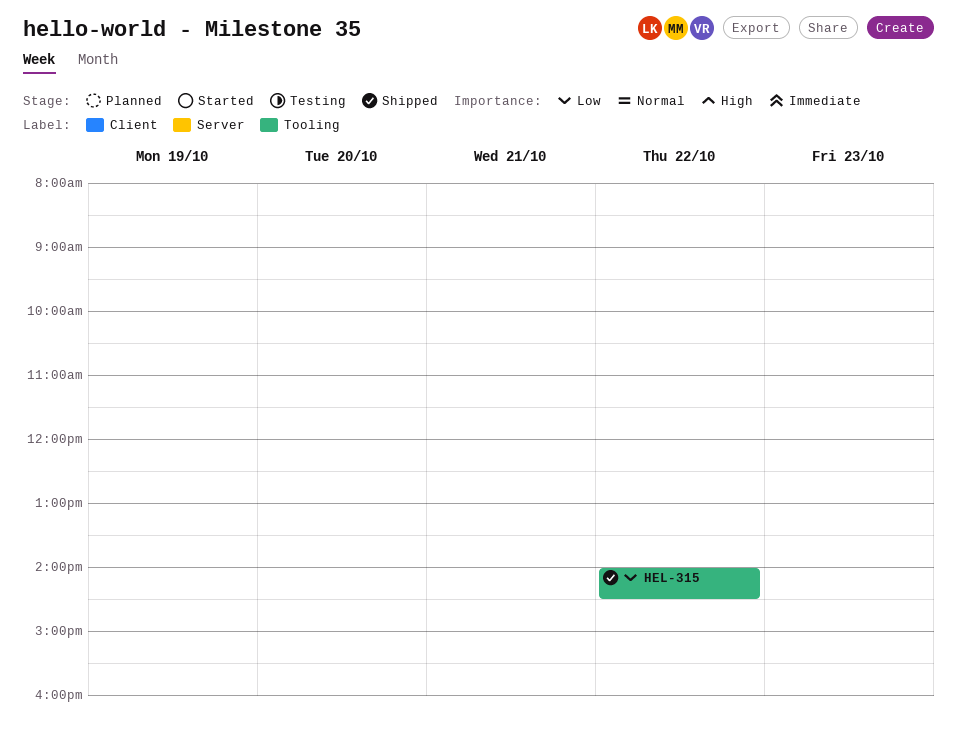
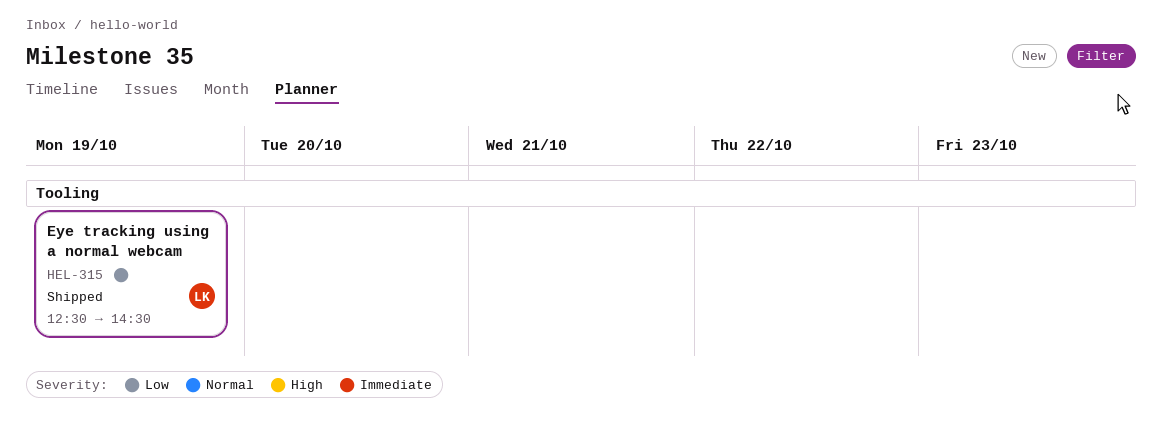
HEL-315, day: Oct 22 -> Oct 19
HEL-315, begins: 14:00 -> 12:30

